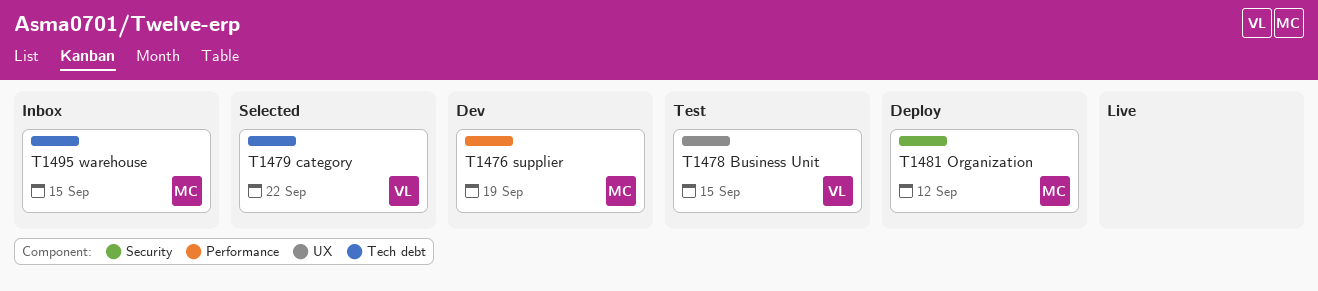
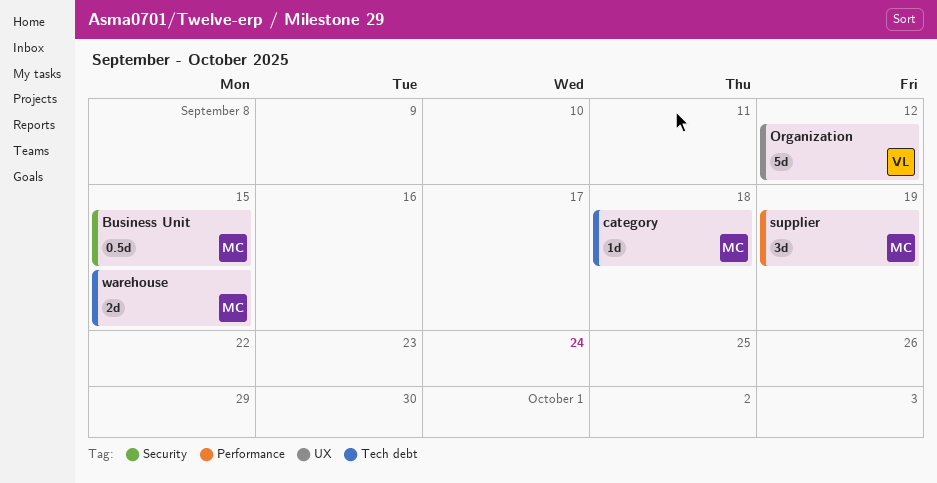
Business Unit, owner: VL -> MC
Business Unit, label: UX -> Security
category, owner: VL -> MC
category, due: Sep 22 -> Sep 18
Organization, owner: MC -> VL
Organization, label: Security -> UX

